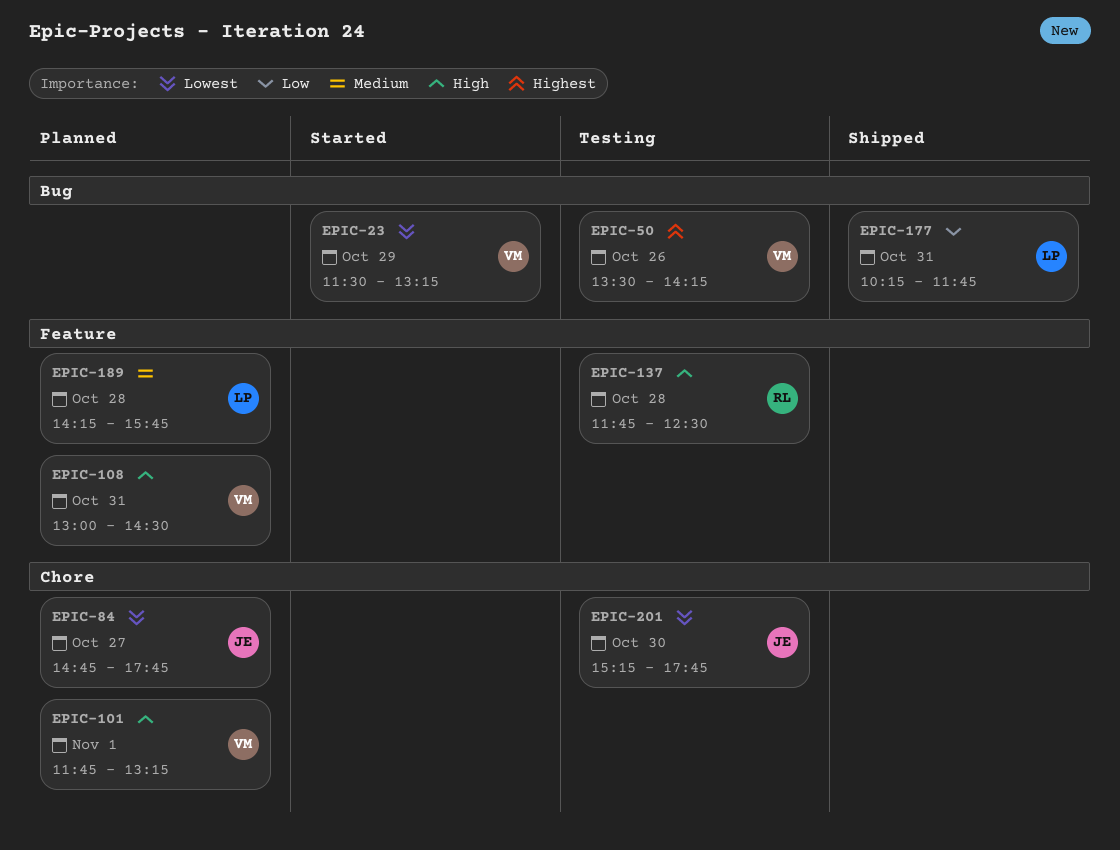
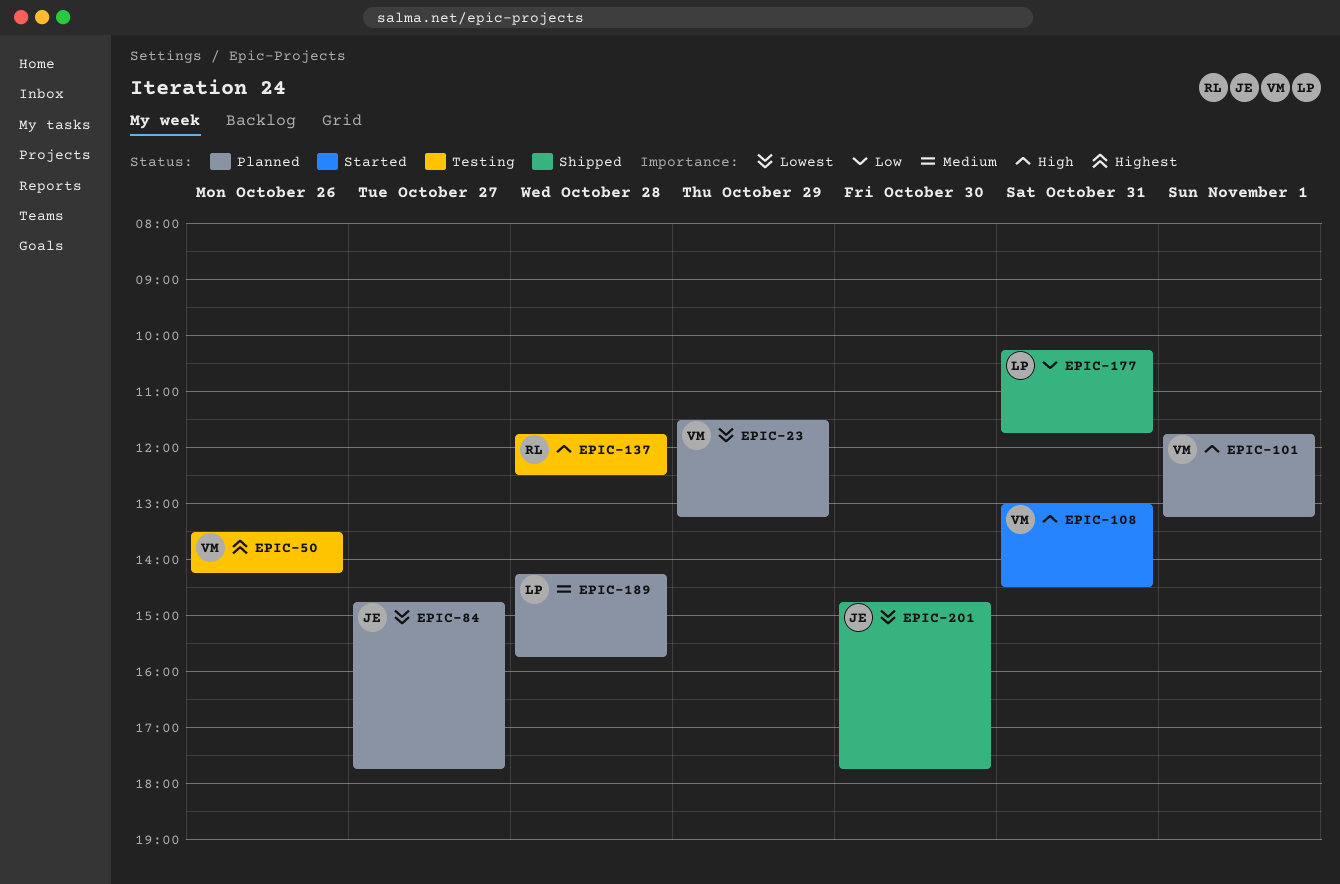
EPIC-23, status: Started -> Planned
EPIC-108, status: Planned -> Started
EPIC-201, status: Testing -> Shipped
EPIC-201, begins: 15:15 -> 14:45

